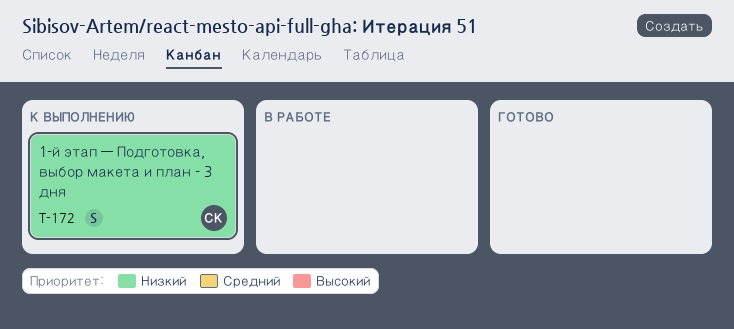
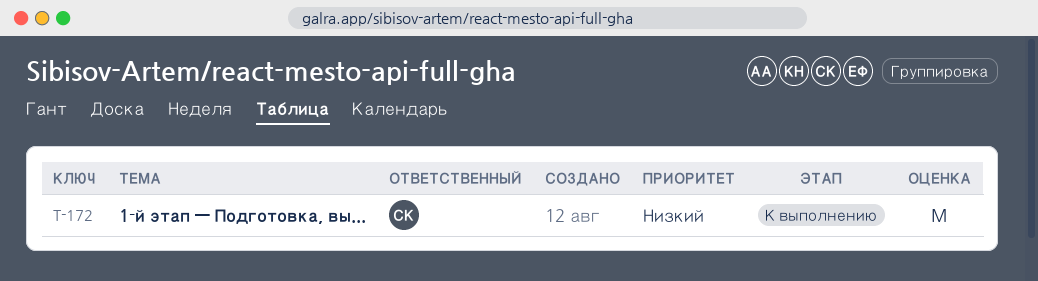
T-172, estimate: S -> M

